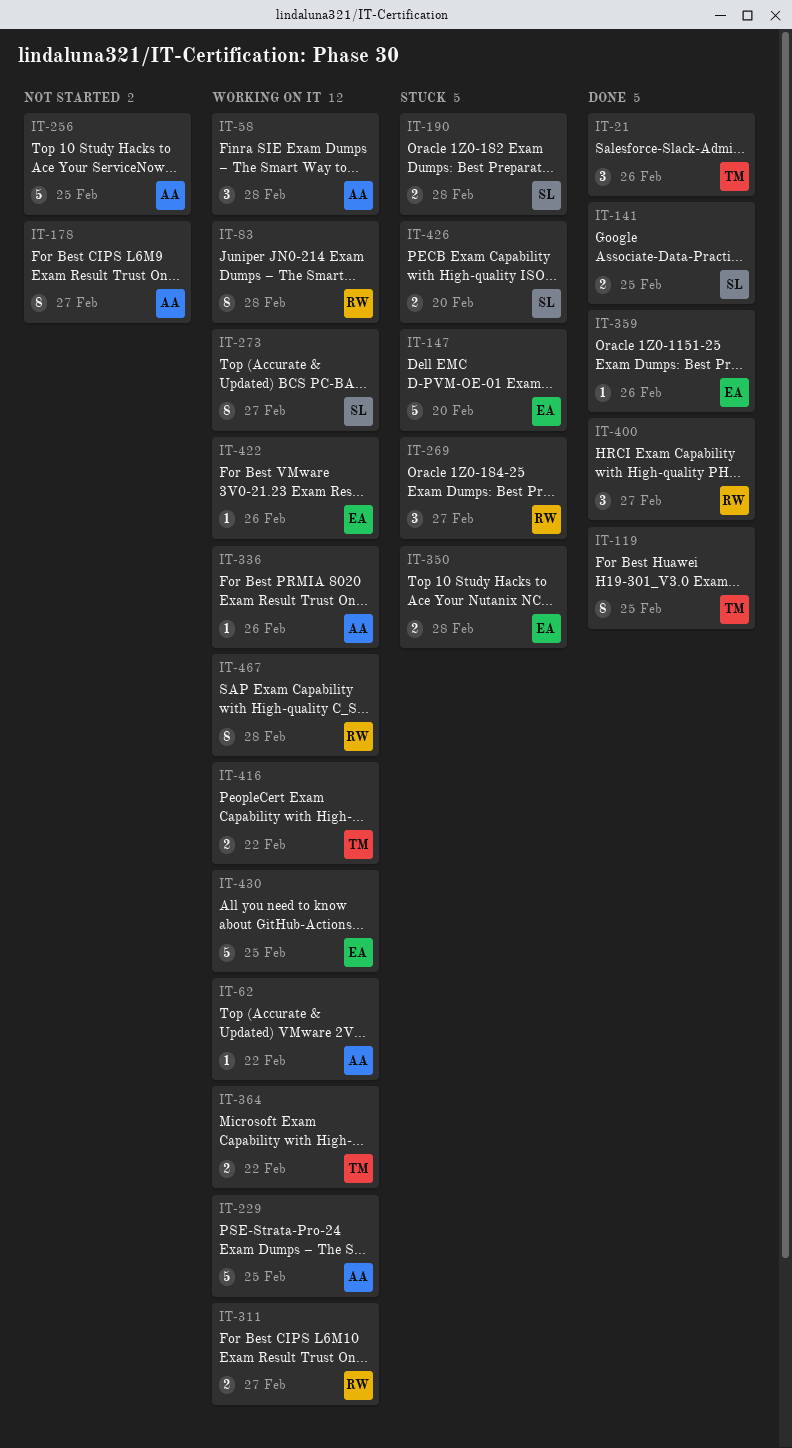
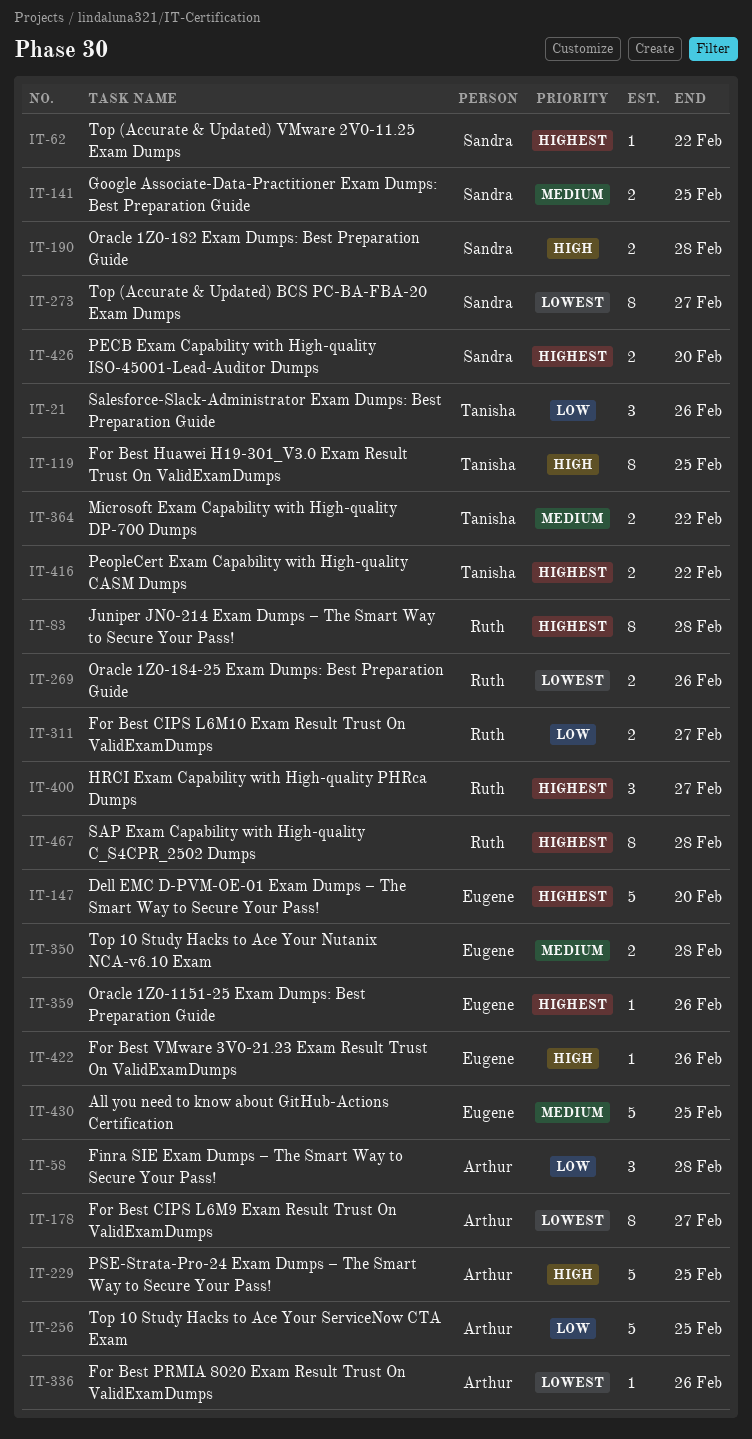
IT-62, owner: Arthur -> Sandra
IT-269, estimate: 3 -> 2
IT-269, due: Feb 27 -> Feb 26

